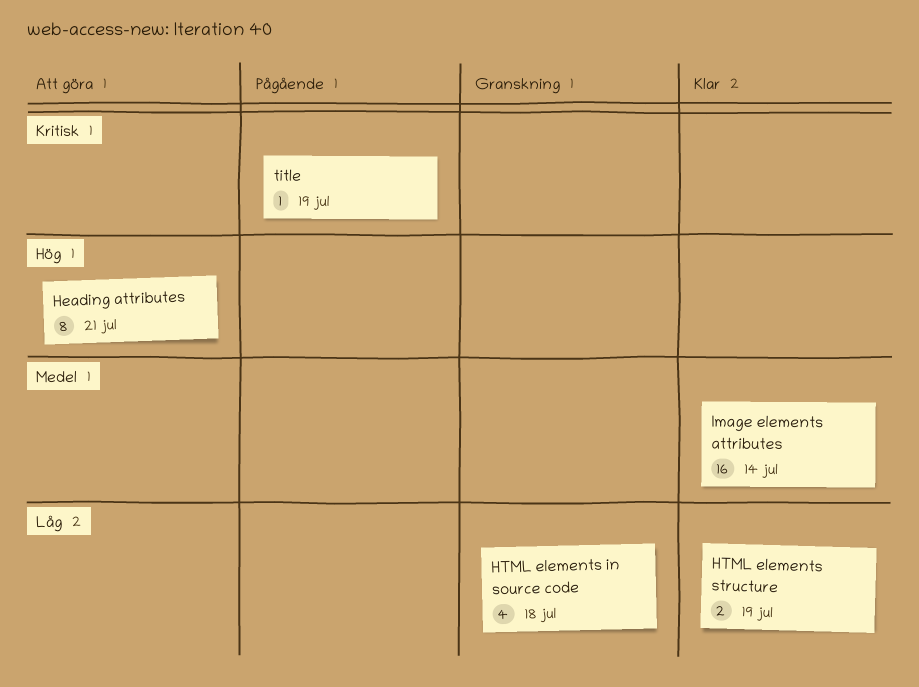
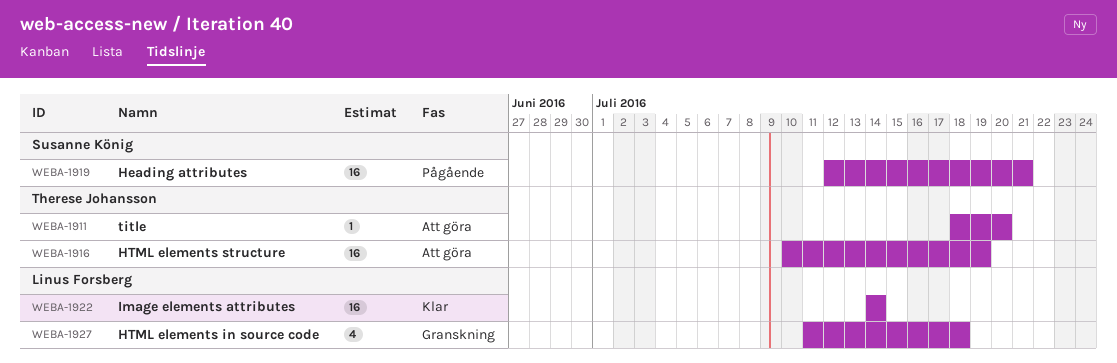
Heading attributes, status: Att göra -> Pågående
Heading attributes, estimate: 8 -> 16
HTML elements structure, status: Klar -> Att göra
HTML elements structure, estimate: 2 -> 16
title, status: Pågående -> Att göra
title, due: Jul 19 -> Jul 20

